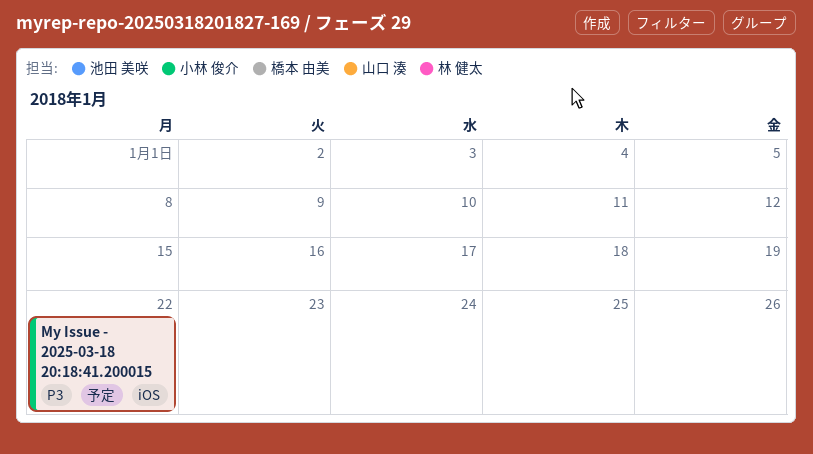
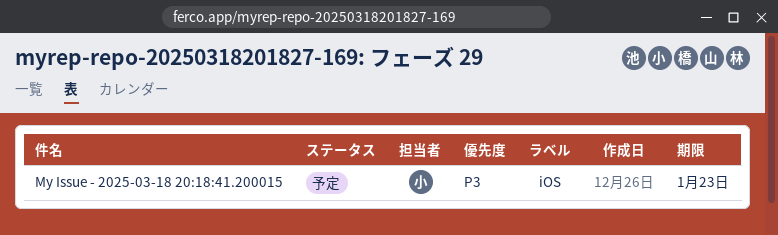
My Issue - 2025-03-18 20:18:41.200015, due: Jan 22 -> Jan 23

